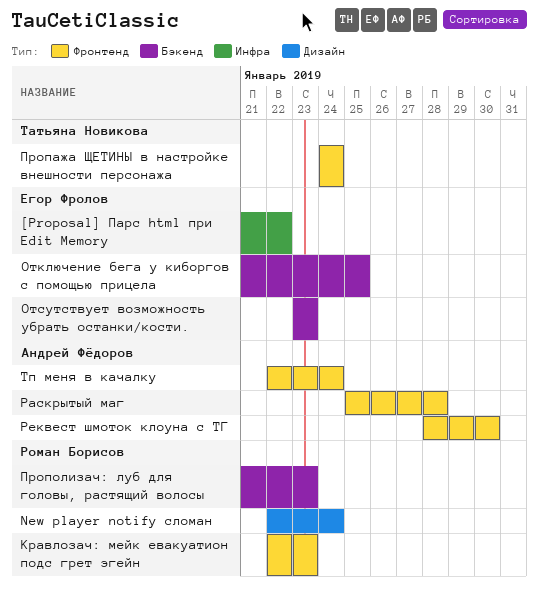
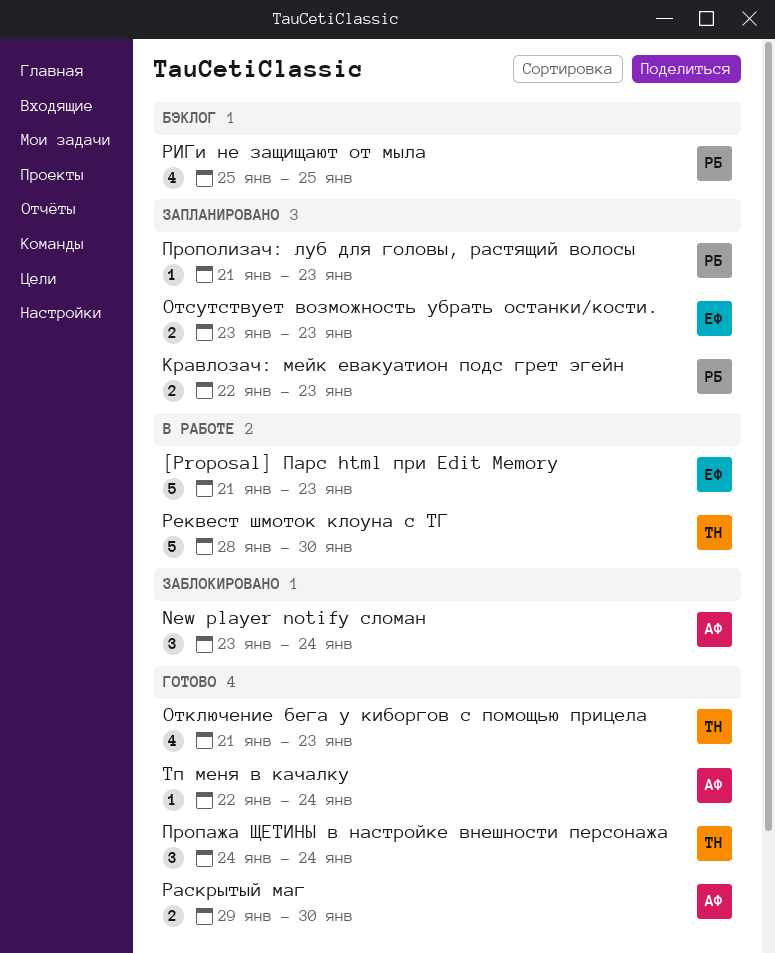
[Proposal] Парс html при Edit Memory, due: Jan 22 -> Jan 23
New player notify сломан, owner: Роман Борисов -> Андрей Фёдоров
New player notify сломан, start: Jan 22 -> Jan 23
Отключение бега у киборгов с помощью прицела, owner: Егор Фролов -> Татьяна Новикова
Отключение бега у киборгов с помощью прицела, due: Jan 25 -> Jan 23
Раскрытый маг, start: Jan 25 -> Jan 29
Раскрытый маг, due: Jan 28 -> Jan 30
Реквест шмоток клоуна с ТГ, owner: Андрей Фёдоров -> Татьяна Новикова
РИГи не защищают от мыла: none -> present

